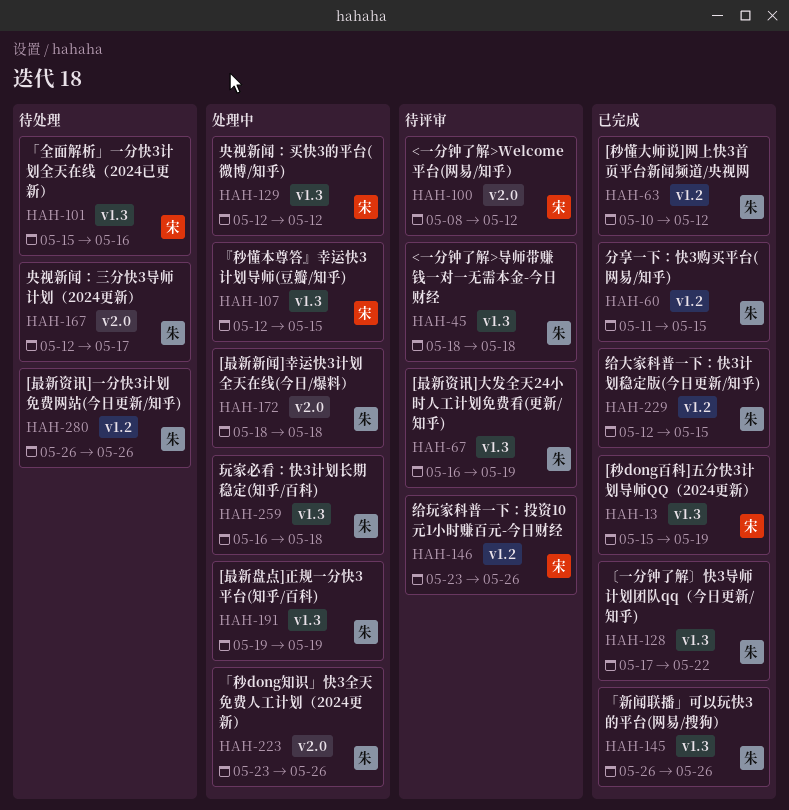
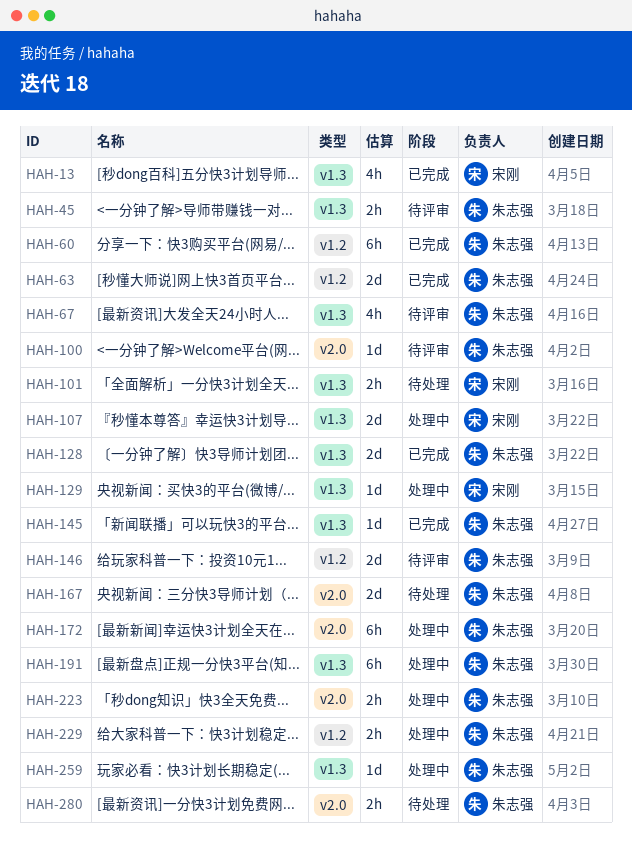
HAH-100, owner: 宋刚 -> 朱志强
HAH-146, owner: 宋刚 -> 朱志强
HAH-229, status: 已完成 -> 处理中
HAH-280, label: v1.2 -> v2.0

